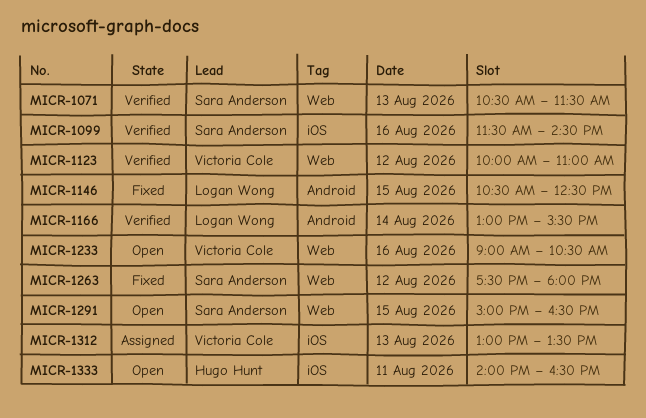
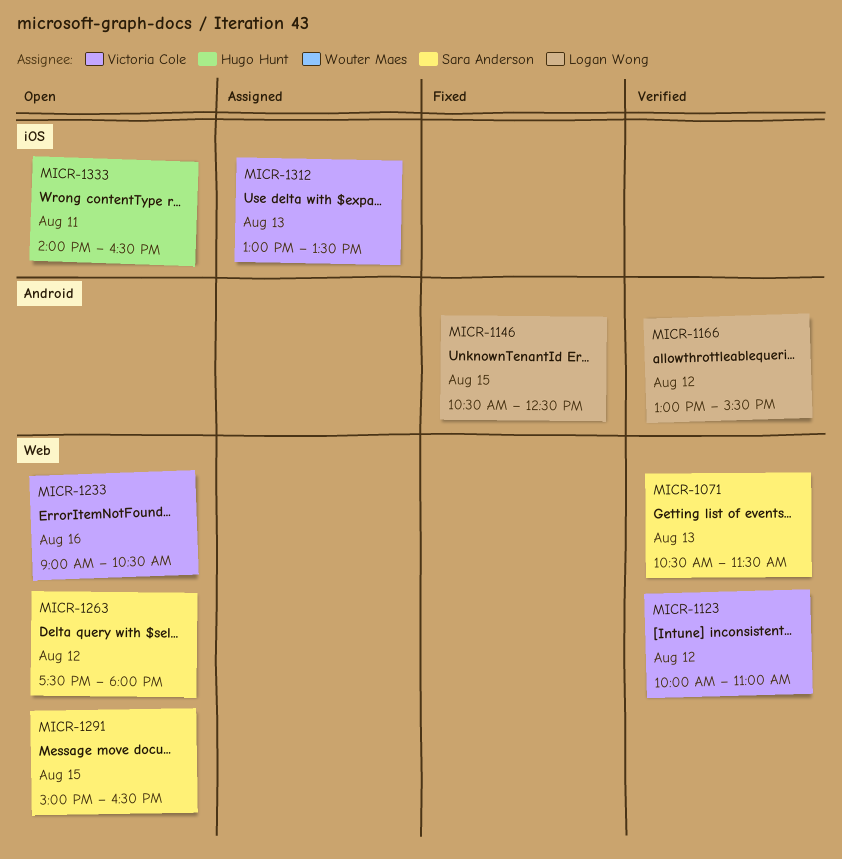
MICR-1099: present -> none
MICR-1166, day: Aug 14 -> Aug 12
MICR-1263, status: Fixed -> Open

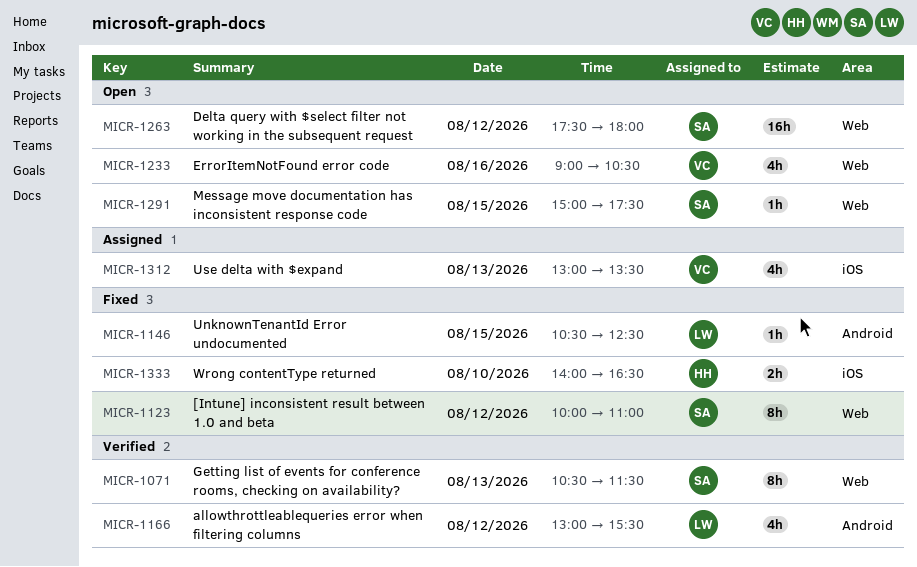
MICR-1123, status: Verified -> Fixed
MICR-1123, owner: Victoria Cole -> Sara Anderson
MICR-1291, ends: 16:30 -> 17:30
MICR-1333, status: Open -> Fixed
MICR-1333, day: Aug 11 -> Aug 10

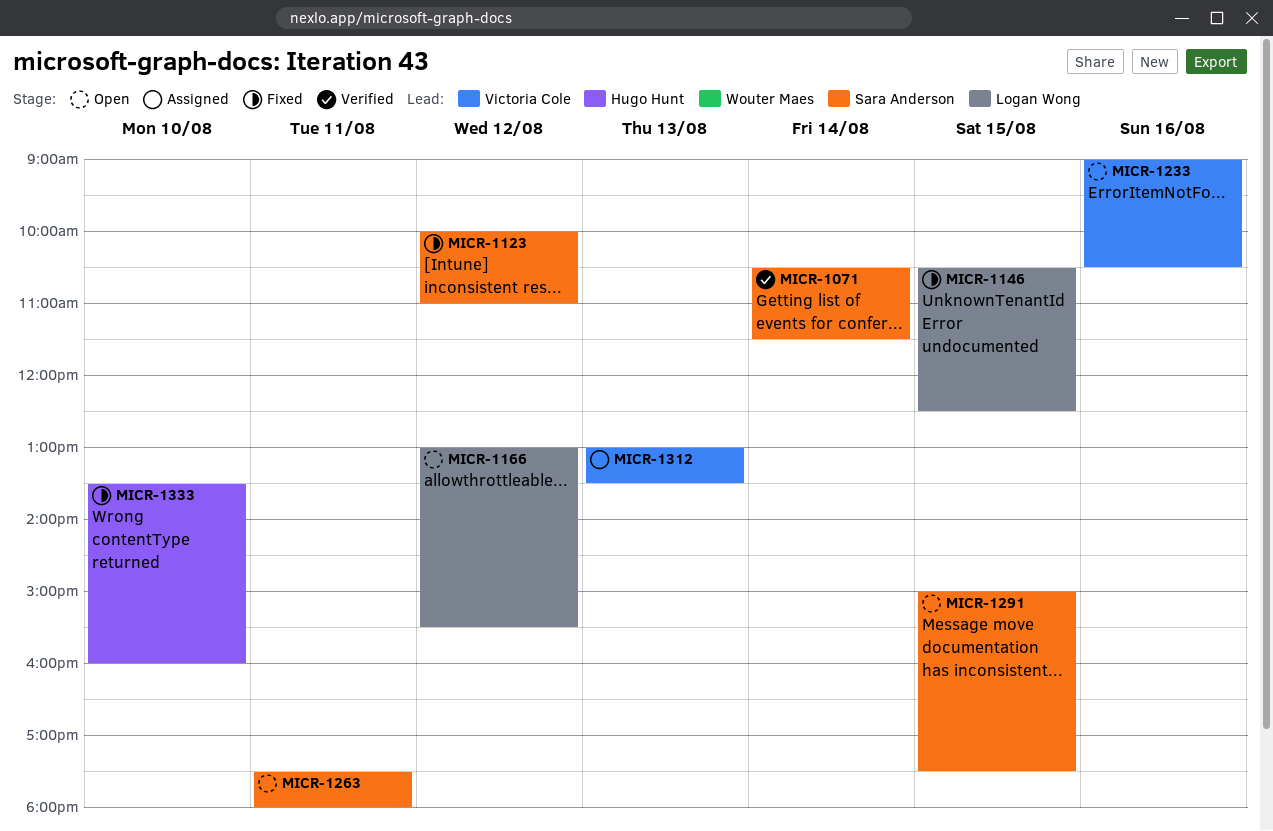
MICR-1071, day: Aug 13 -> Aug 14
MICR-1166, status: Verified -> Open
MICR-1263, day: Aug 12 -> Aug 11
MICR-1333, begins: 14:00 -> 13:30
MICR-1333, ends: 16:30 -> 16:00

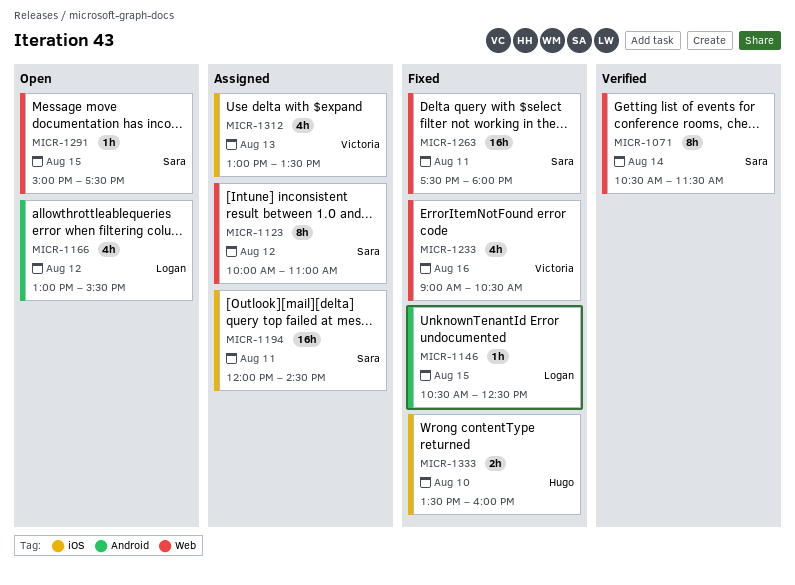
MICR-1123, status: Fixed -> Assigned
MICR-1194: none -> present
MICR-1233, status: Open -> Fixed
MICR-1263, status: Open -> Fixed

